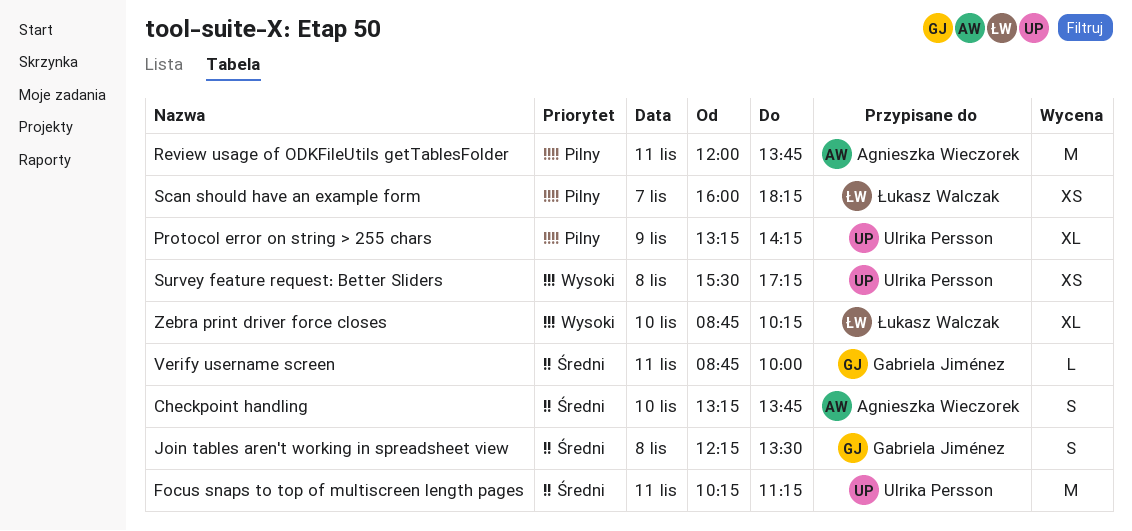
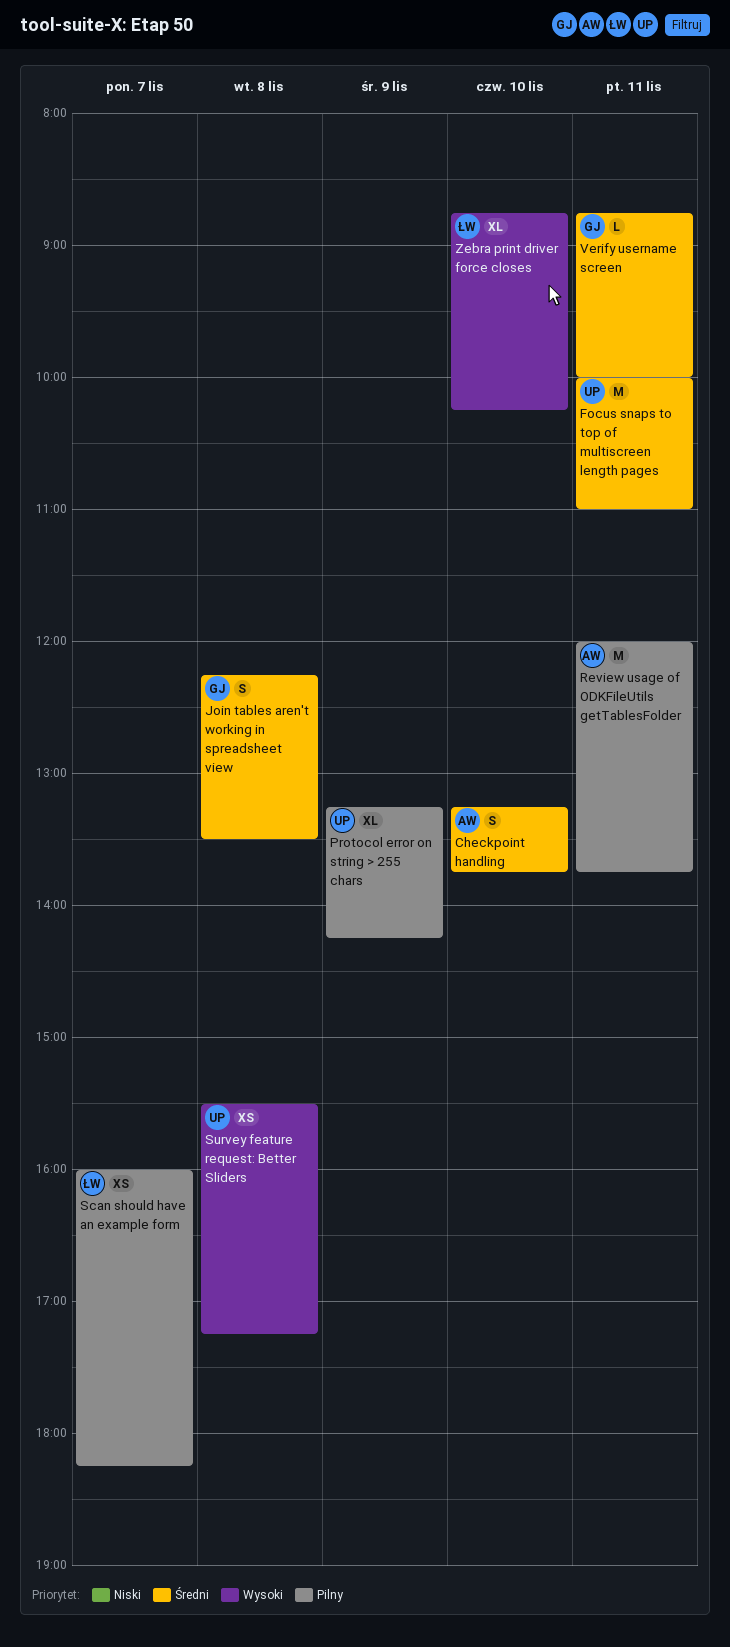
Focus snaps to top of multiscreen length pages, begins: 10:15 -> 10:00
Focus snaps to top of multiscreen length pages, ends: 11:15 -> 11:00

